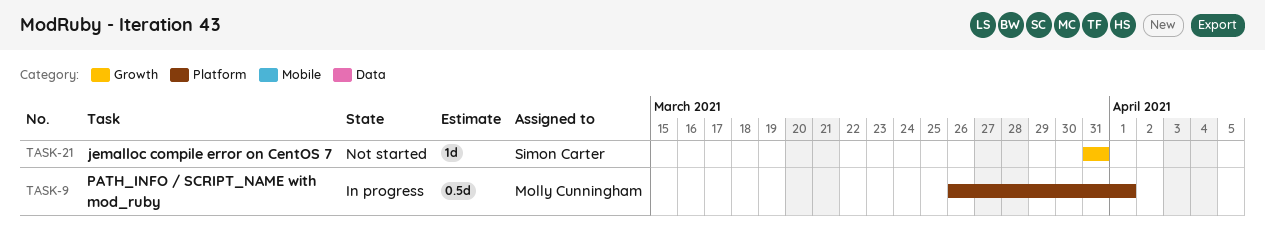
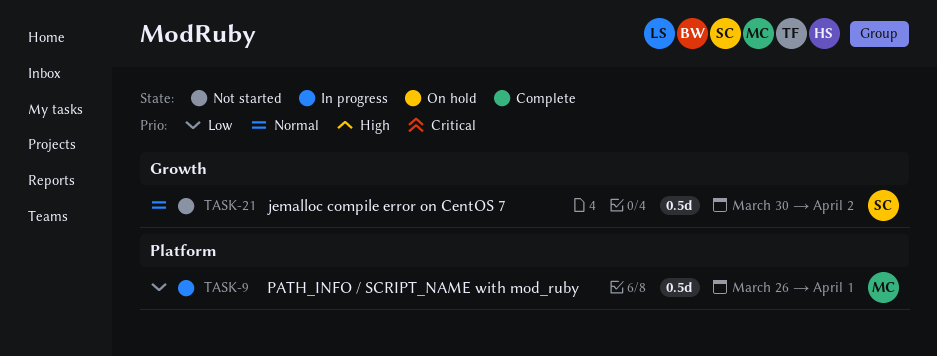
TASK-21, estimate: 1d -> 0.5d
TASK-21, start: Mar 31 -> Mar 30
TASK-21, due: Mar 31 -> Apr 2

